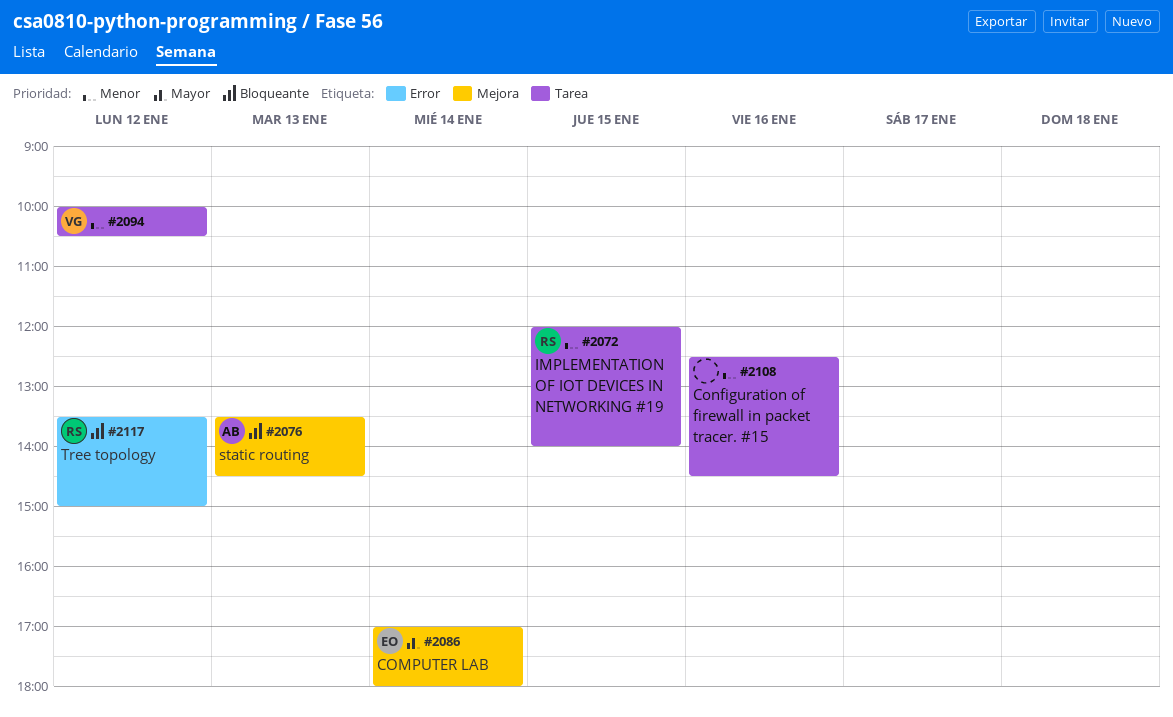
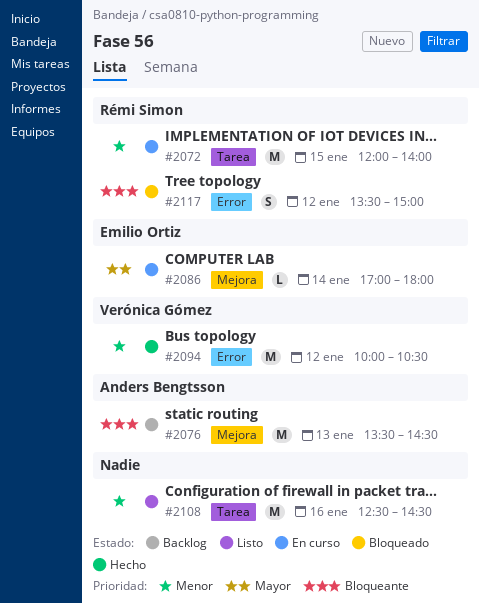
#2094, label: Tarea -> Error

